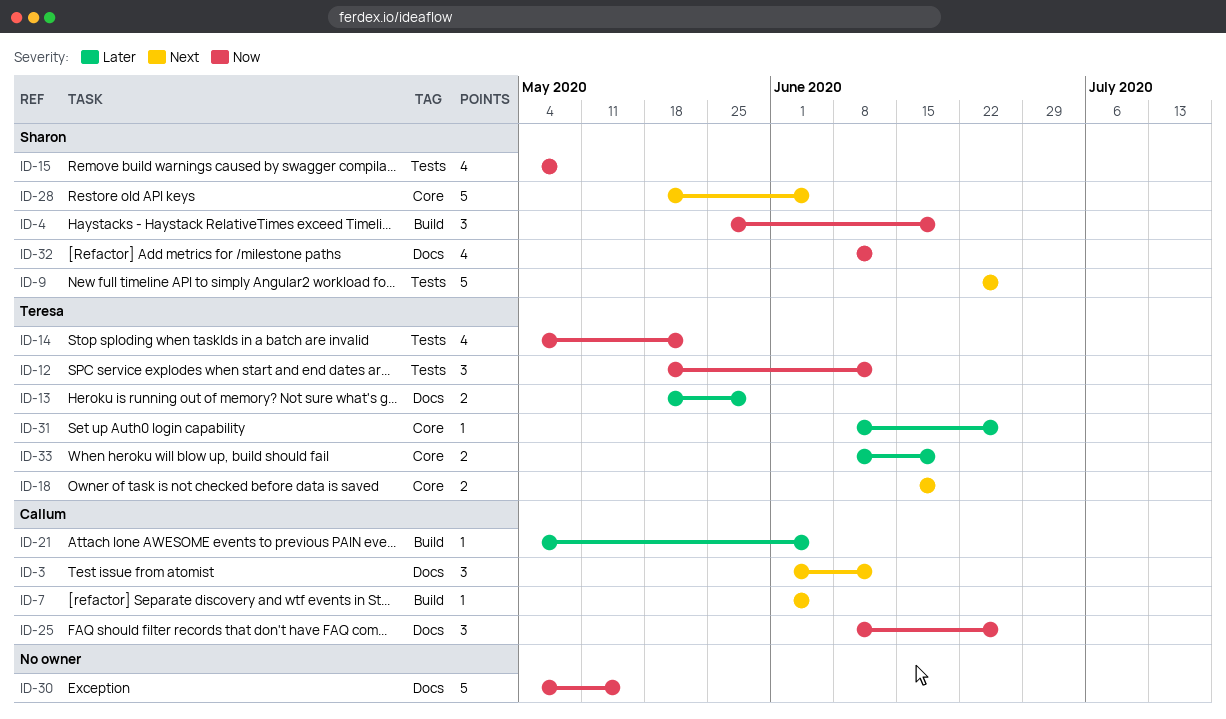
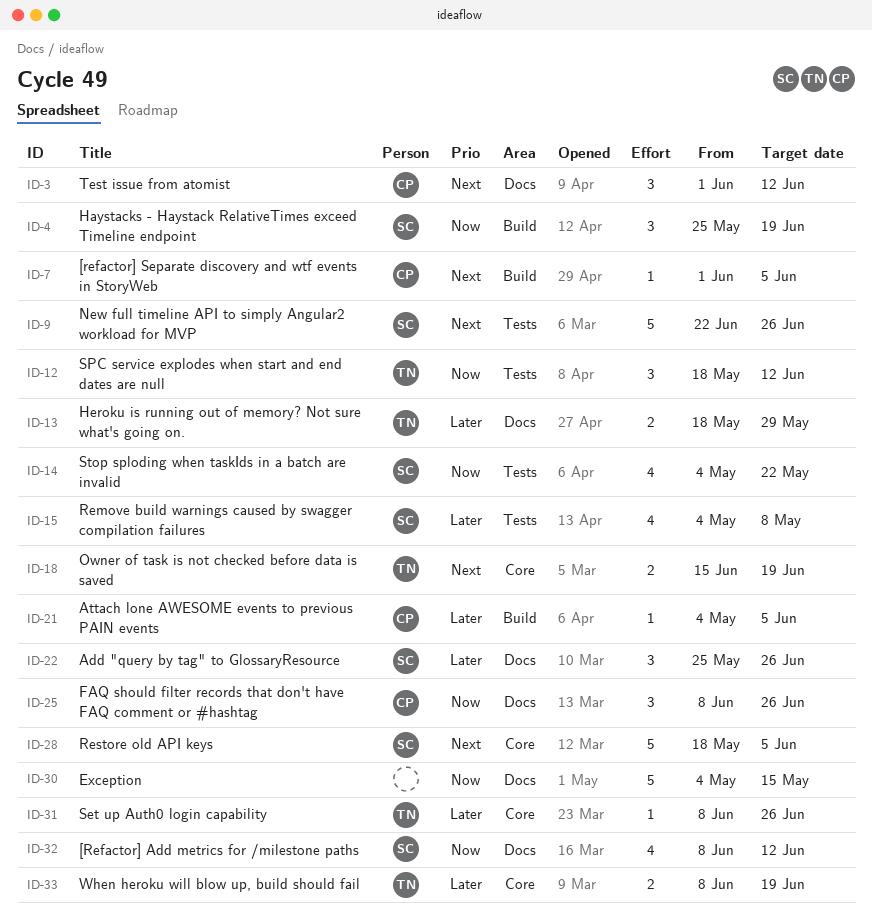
ID-14, owner: Teresa -> Sharon
ID-15, priority: Now -> Later
ID-22: none -> present

